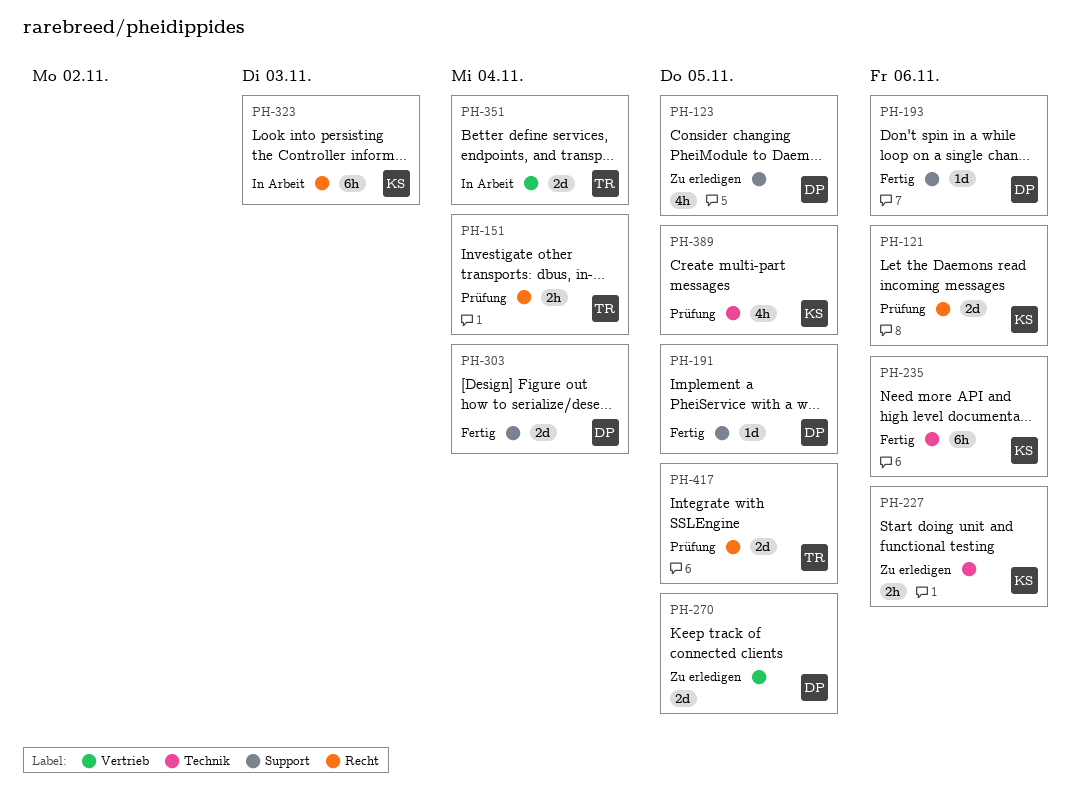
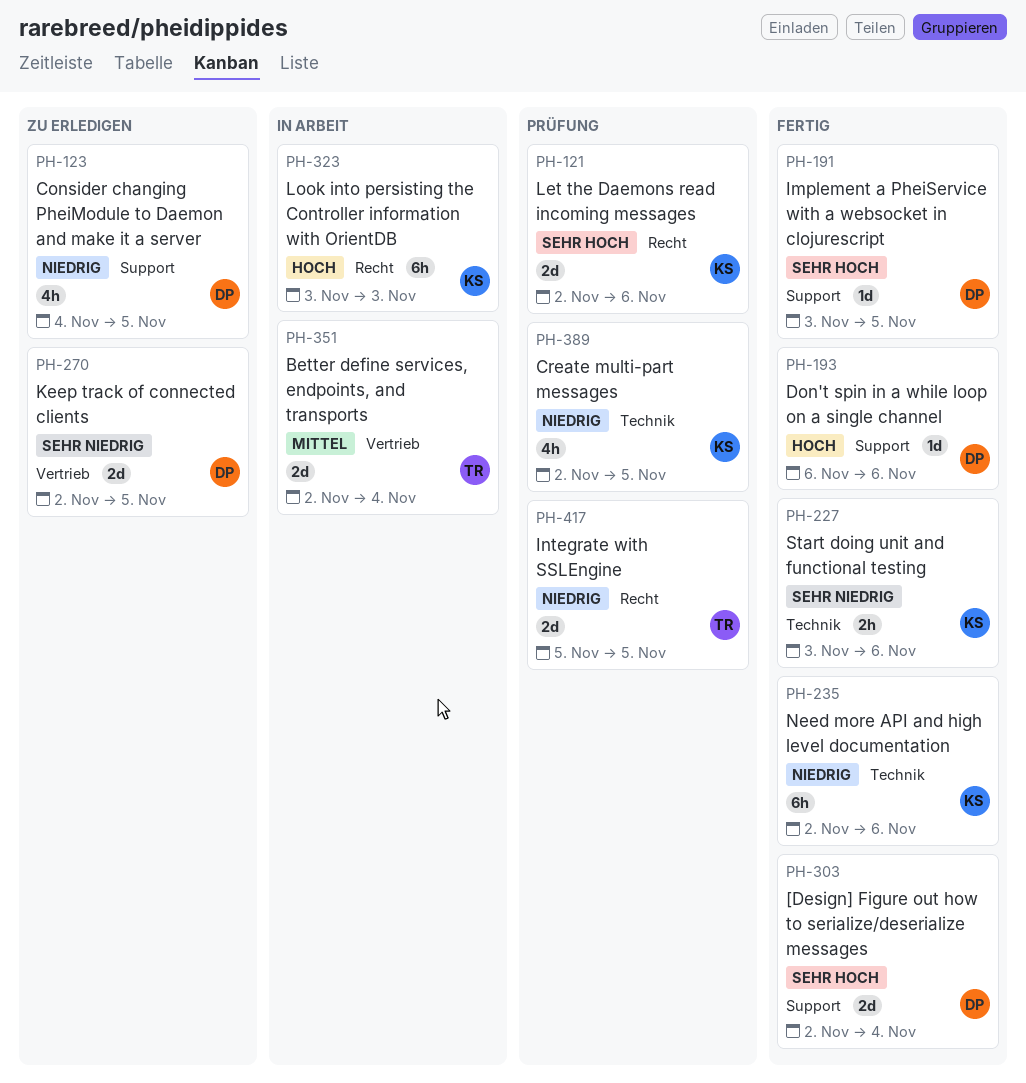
PH-151: present -> none
PH-227, status: Zu erledigen -> Fertig

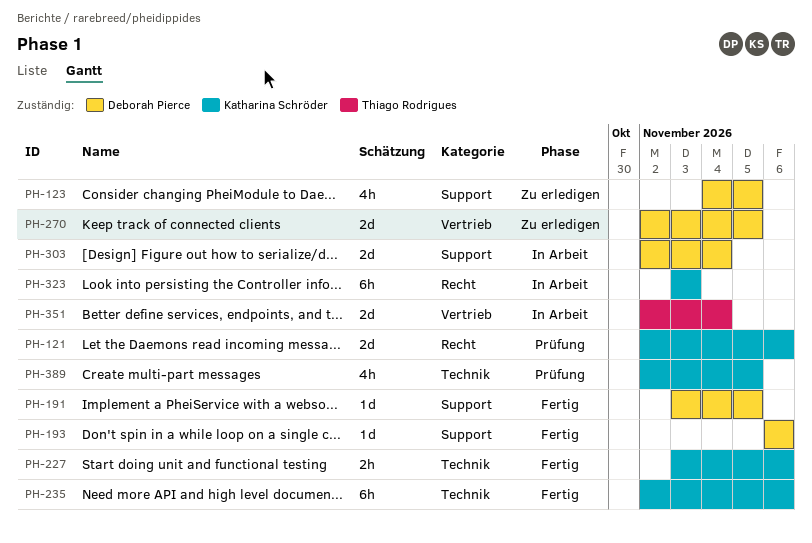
PH-303, status: Fertig -> In Arbeit
PH-417: present -> none

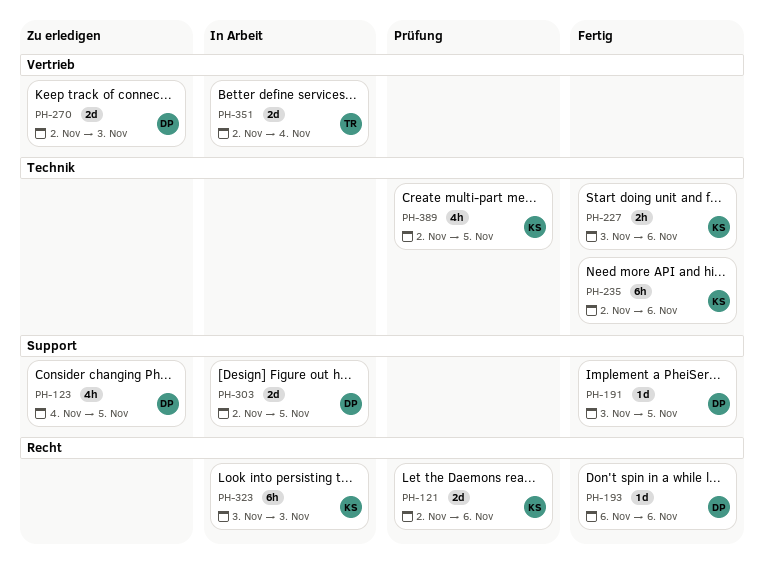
PH-193, label: Support -> Recht
PH-270, due: Nov 5 -> Nov 3
PH-303, due: Nov 4 -> Nov 5

